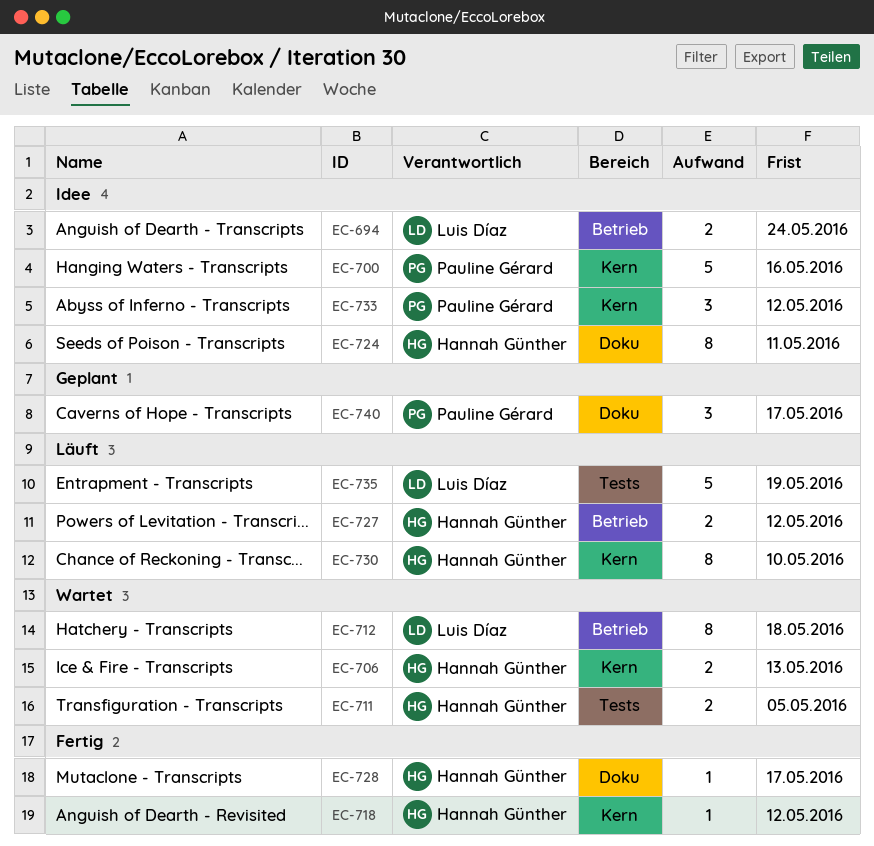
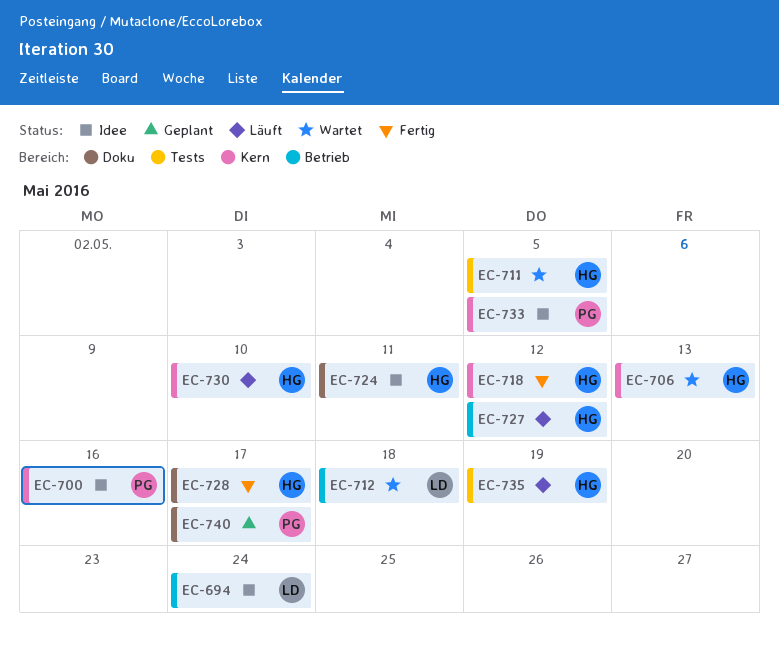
EC-733, due: May 12 -> May 5
EC-735, owner: Luis Díaz -> Hannah Günther

